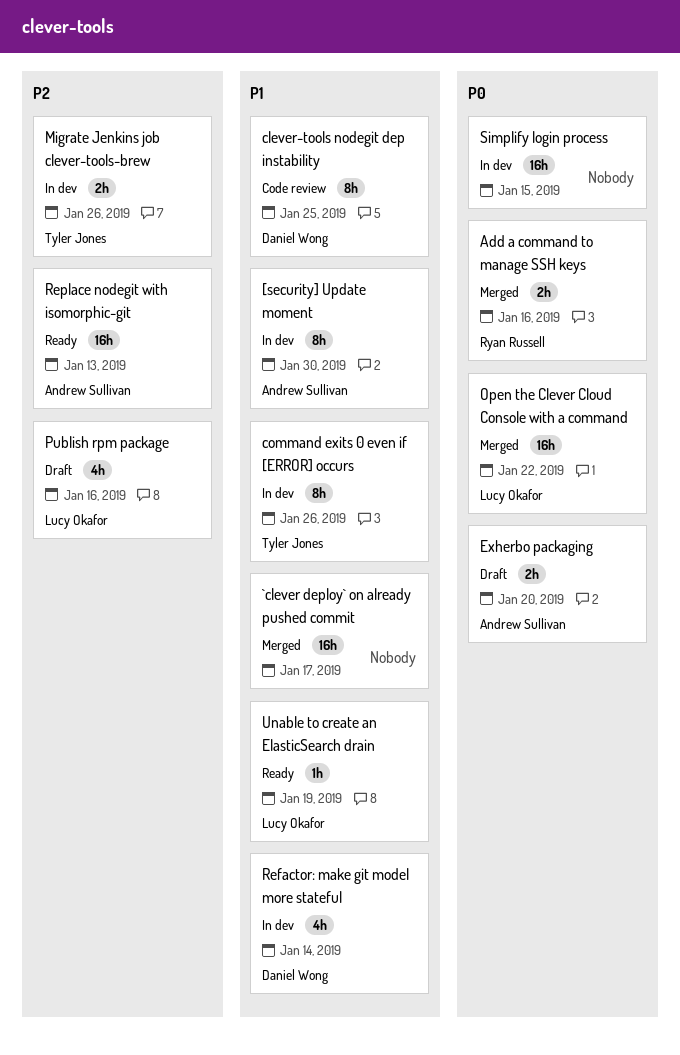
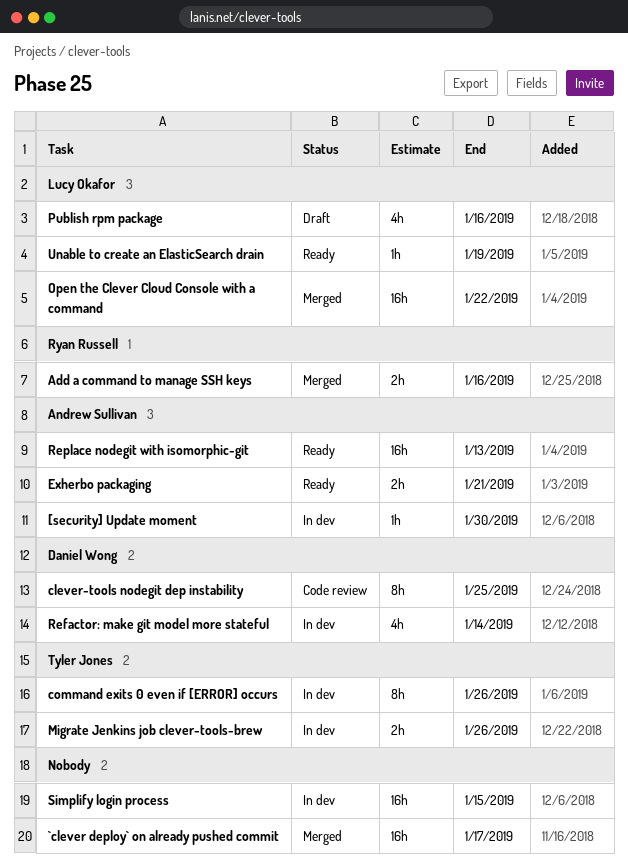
[security] Update moment, estimate: 8h -> 1h
Exherbo packaging, status: Draft -> Ready
Exherbo packaging, due: Jan 20 -> Jan 21

